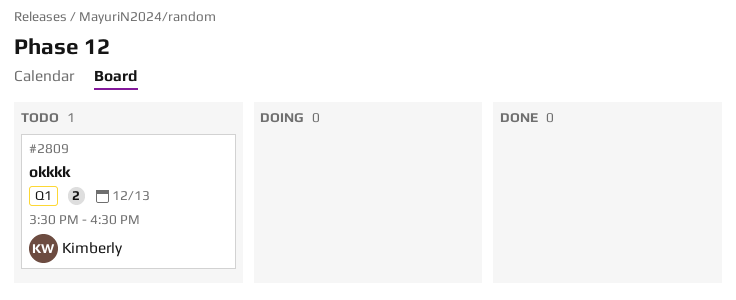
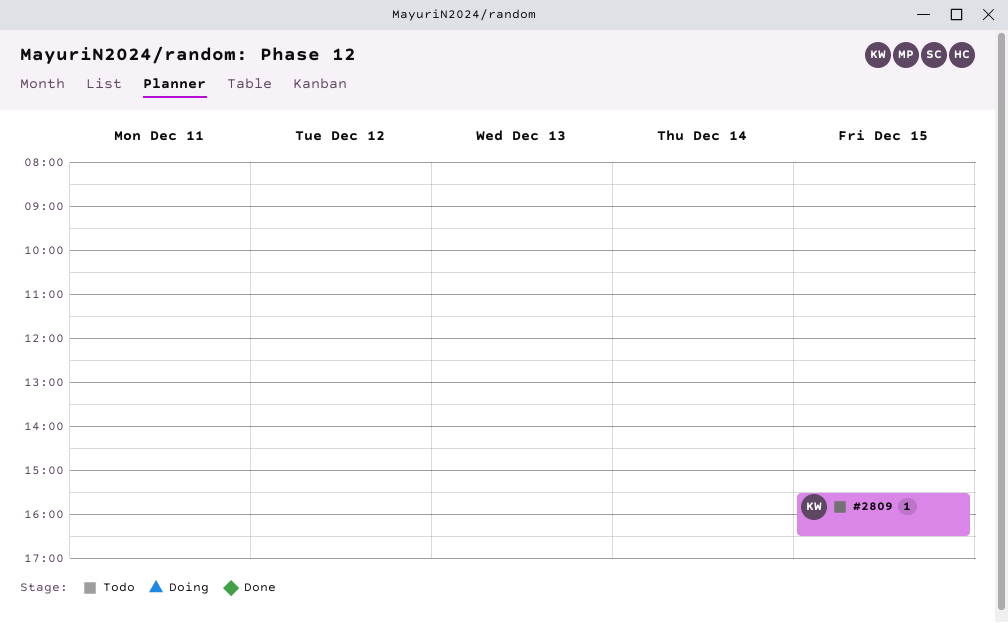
#2809, estimate: 2 -> 1
#2809, day: Dec 13 -> Dec 15

